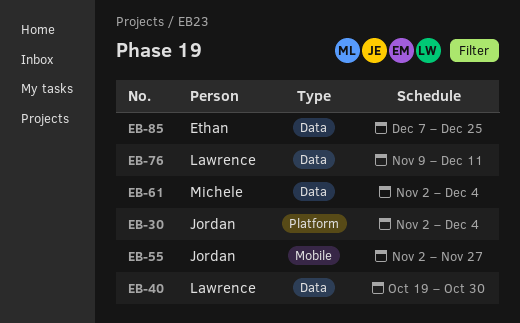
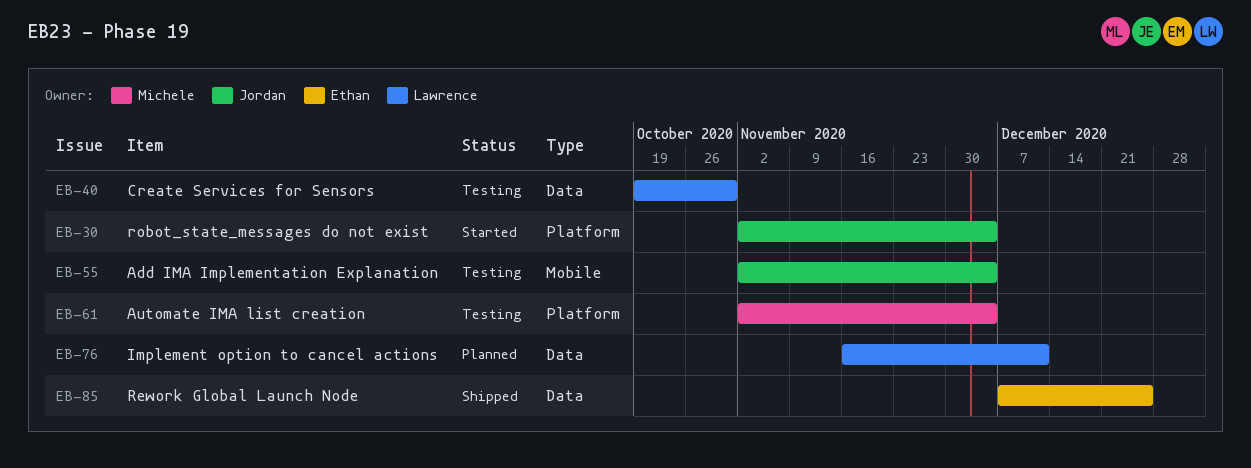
EB-55, due: Nov 27 -> Dec 4
EB-61, label: Data -> Platform
EB-76, start: Nov 9 -> Nov 16

